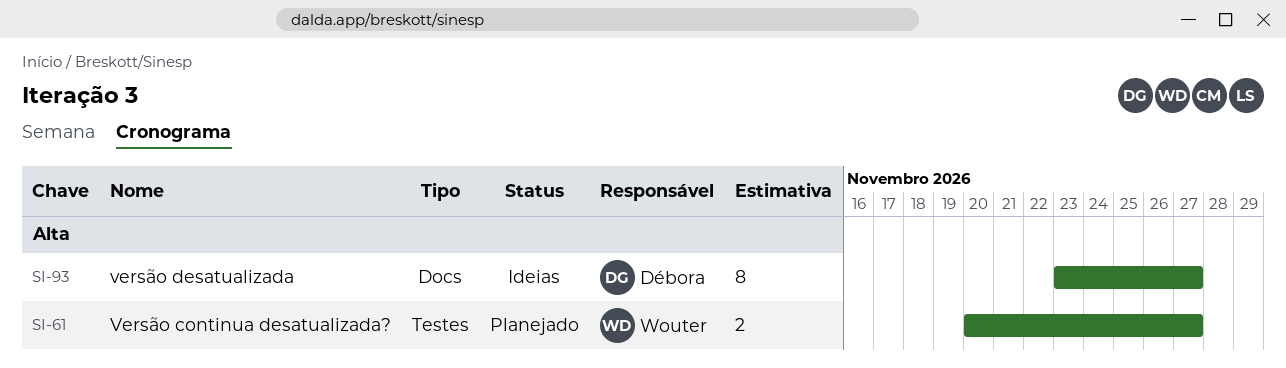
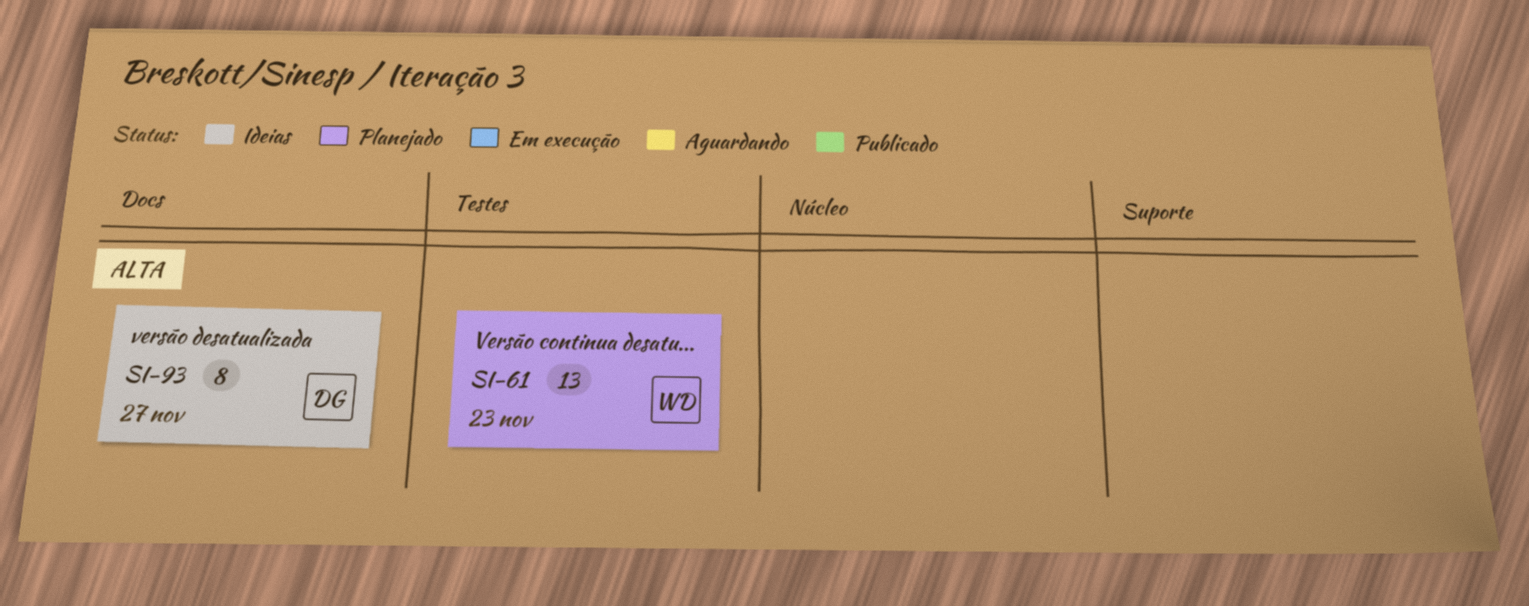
SI-61, estimate: 2 -> 13
SI-61, due: Nov 27 -> Nov 23

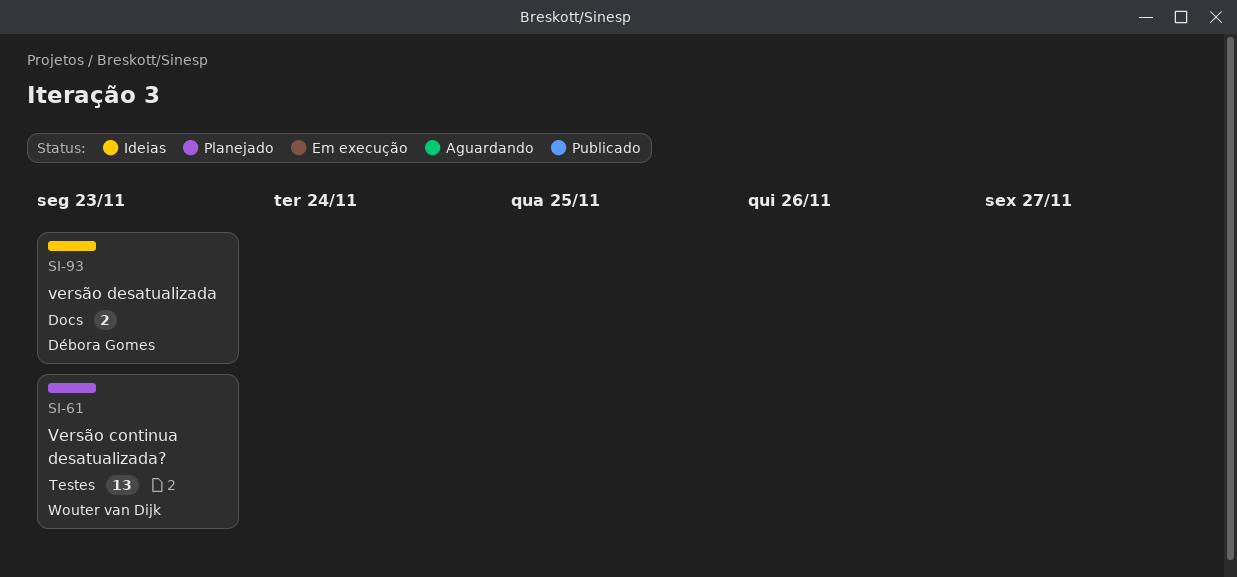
SI-93, estimate: 8 -> 2
SI-93, due: Nov 27 -> Nov 23

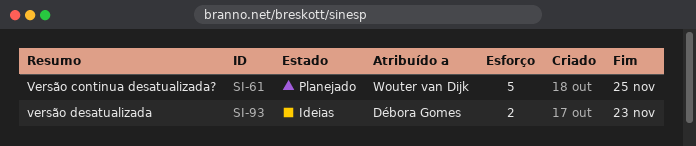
SI-61, estimate: 13 -> 5
SI-61, due: Nov 23 -> Nov 25

